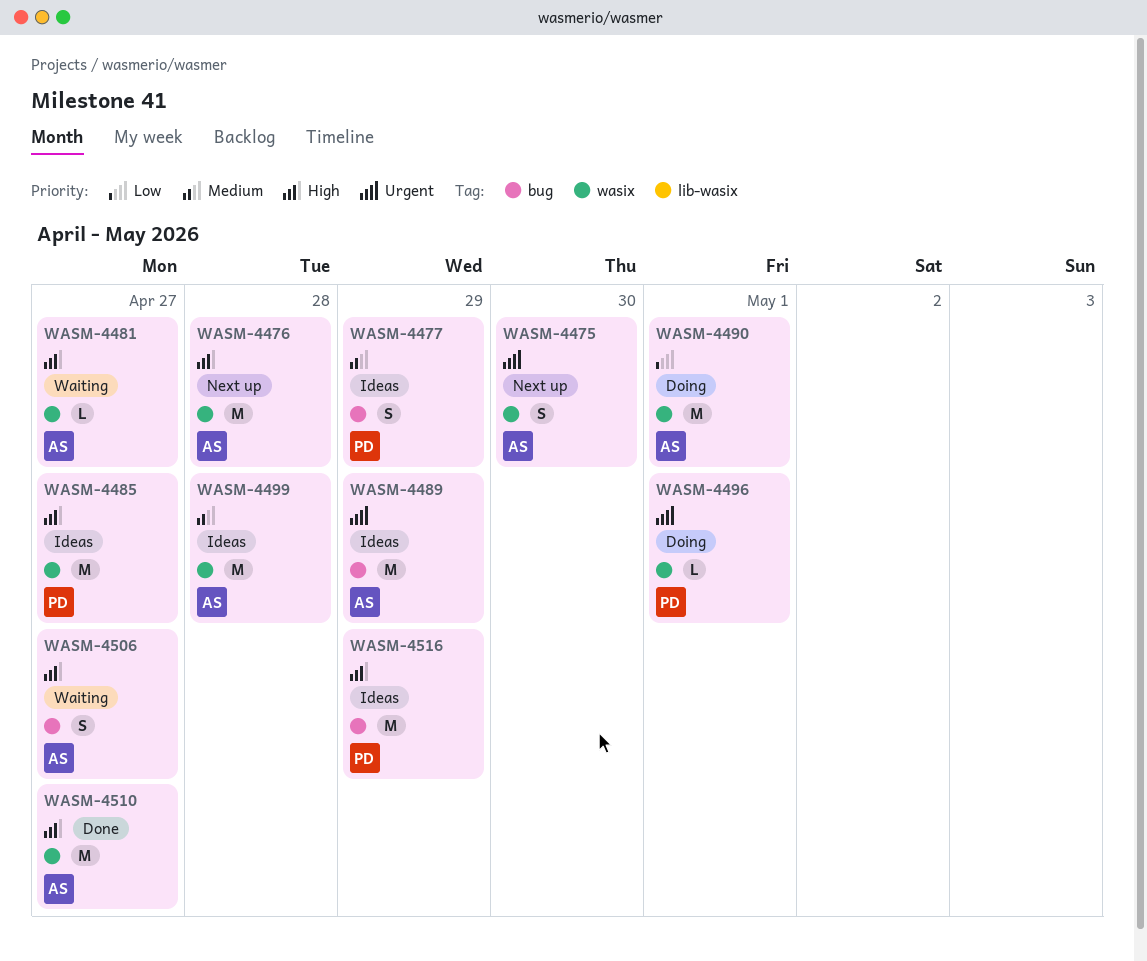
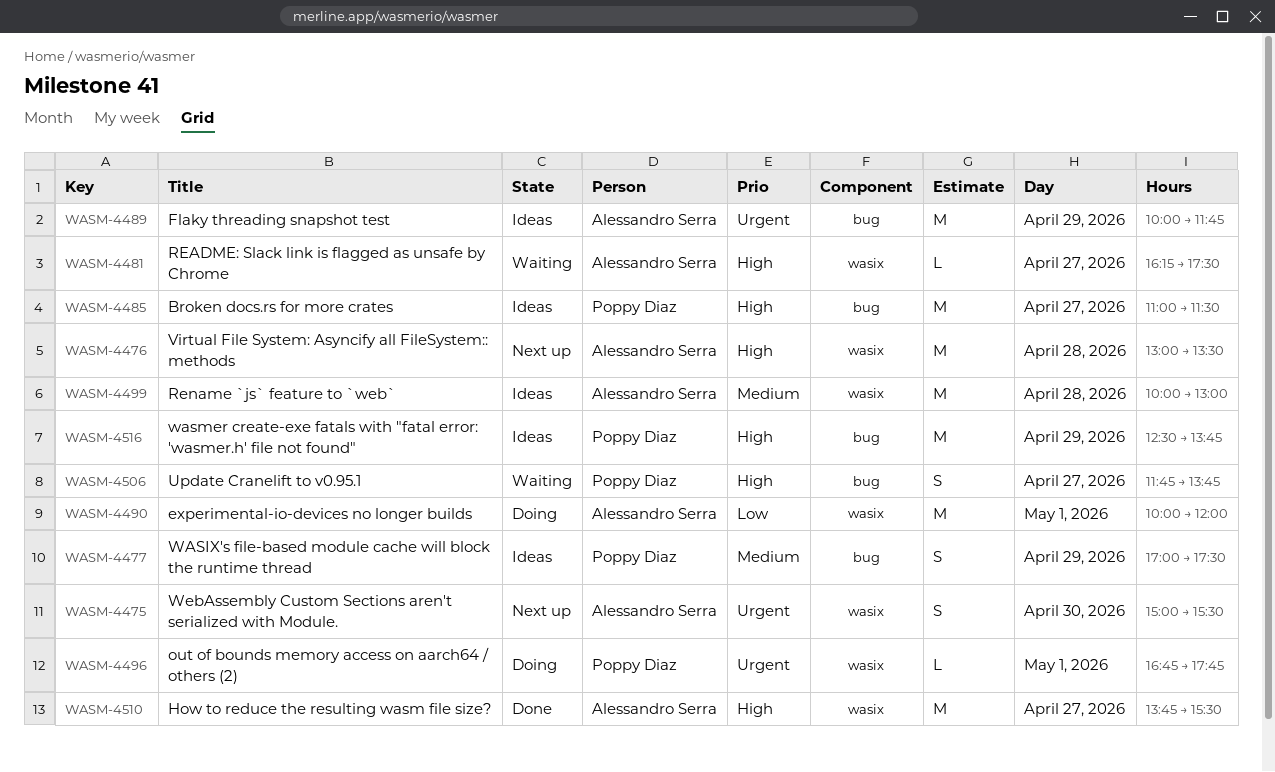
WASM-4485, label: wasix -> bug
WASM-4506, owner: Alessandro Serra -> Poppy Diaz

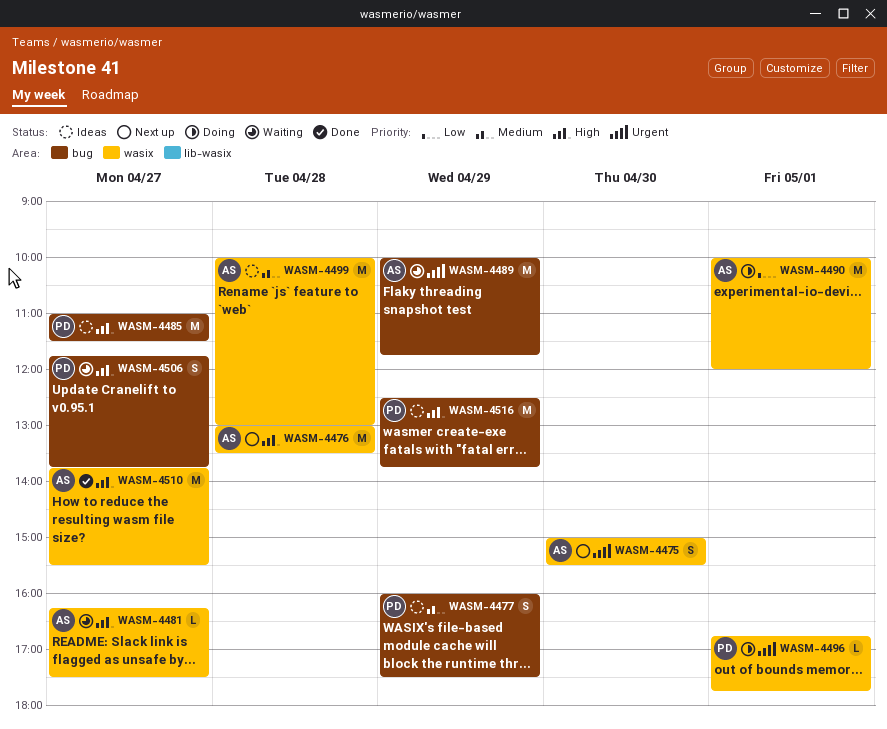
WASM-4477, begins: 17:00 -> 16:00
WASM-4489, status: Ideas -> Waiting

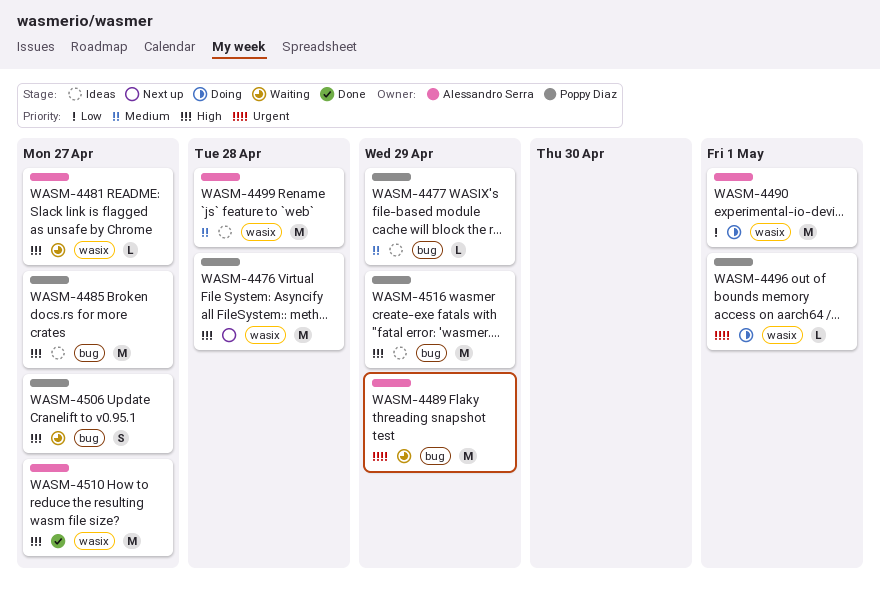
WASM-4475: present -> none
WASM-4476, owner: Alessandro Serra -> Poppy Diaz
WASM-4477, estimate: S -> L

